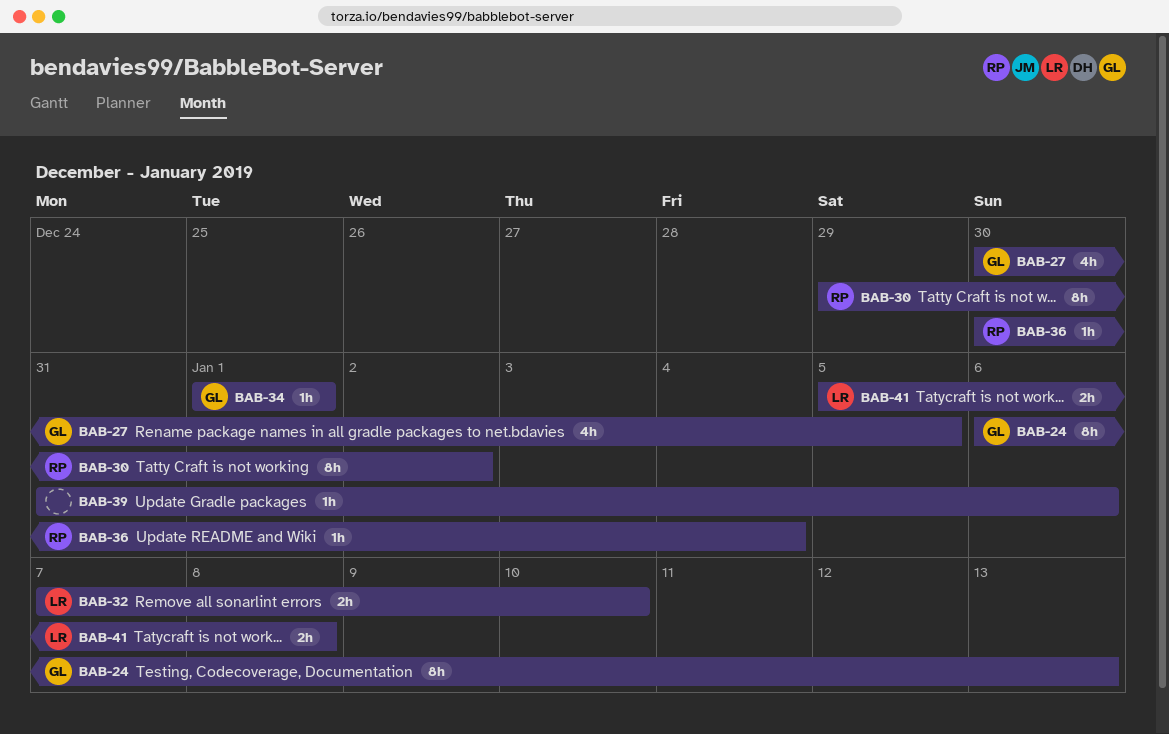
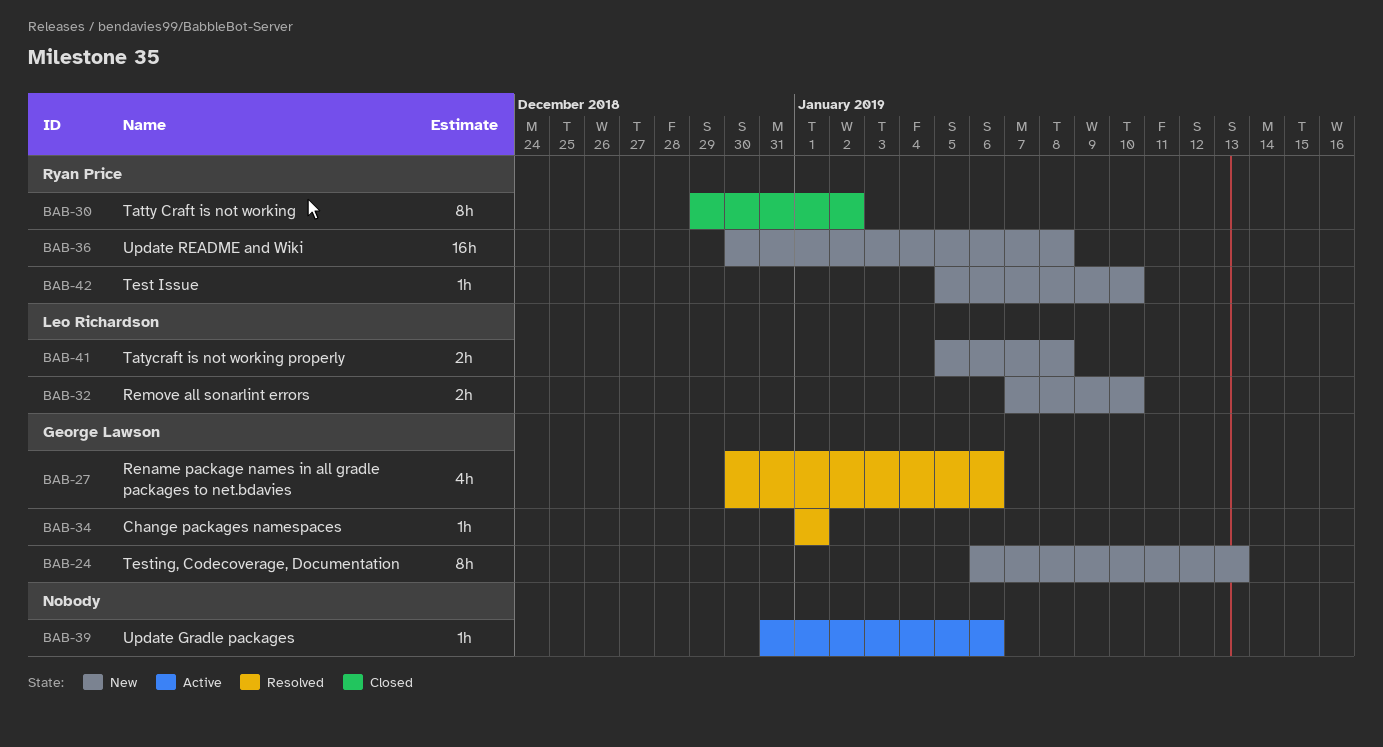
BAB-27, due: Jan 5 -> Jan 6
BAB-36, estimate: 1h -> 16h
BAB-36, due: Jan 4 -> Jan 8
BAB-42: none -> present

